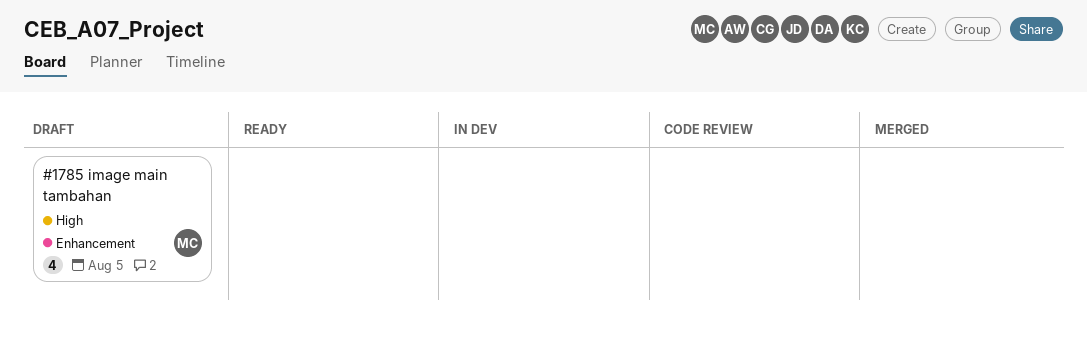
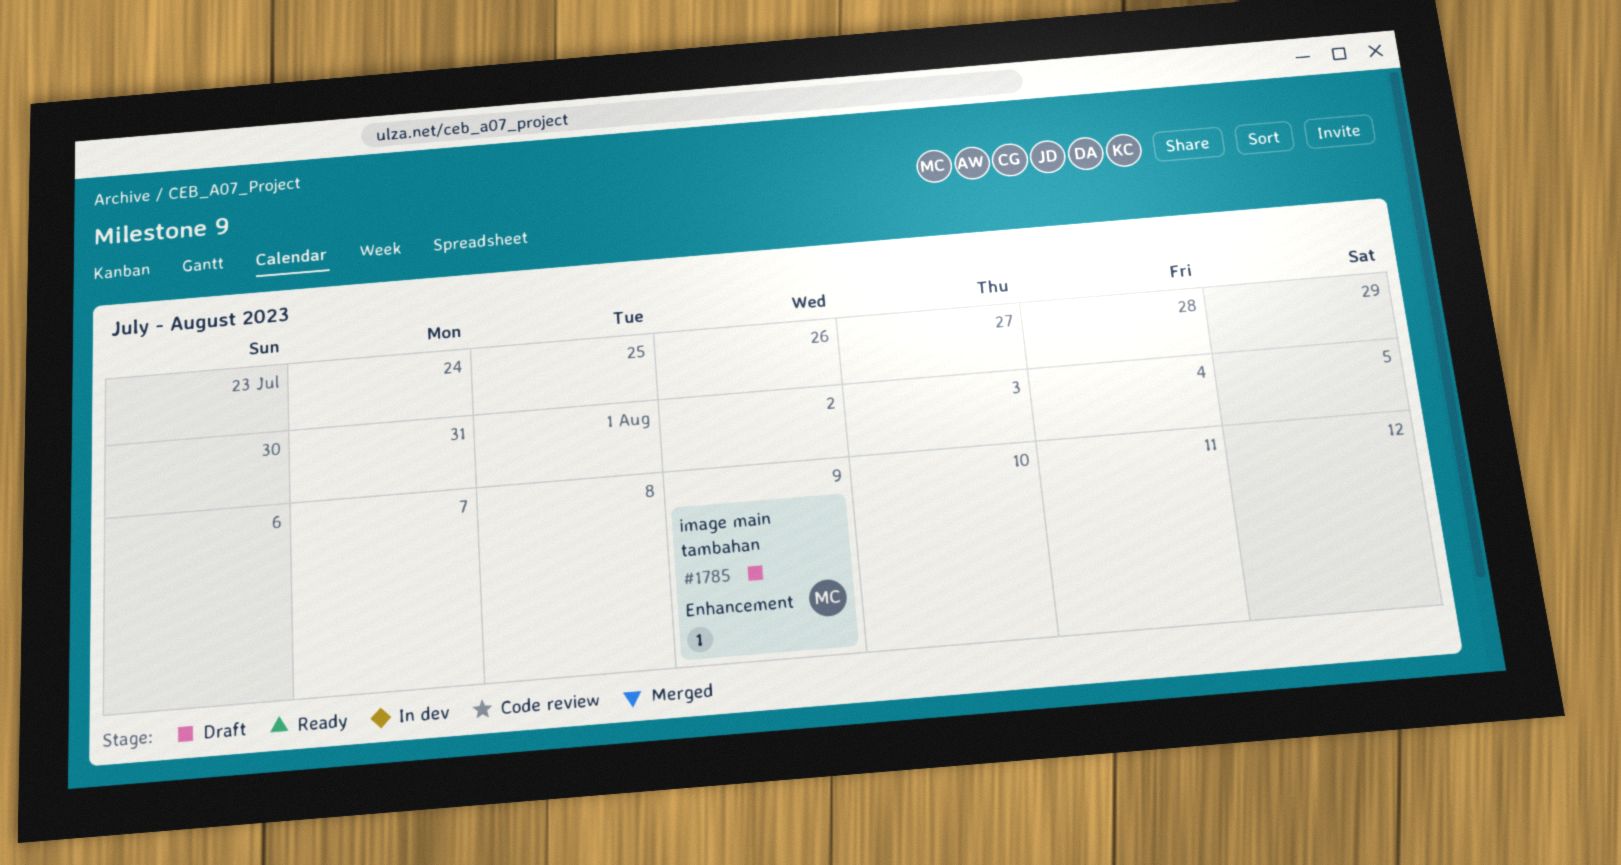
#1785, estimate: 4 -> 1
#1785, due: Aug 5 -> Aug 9

